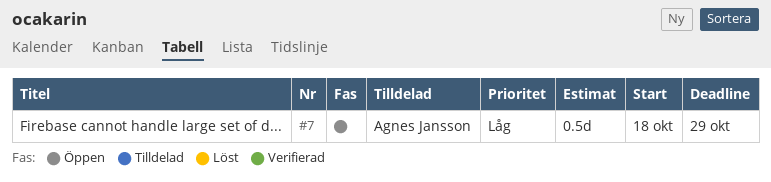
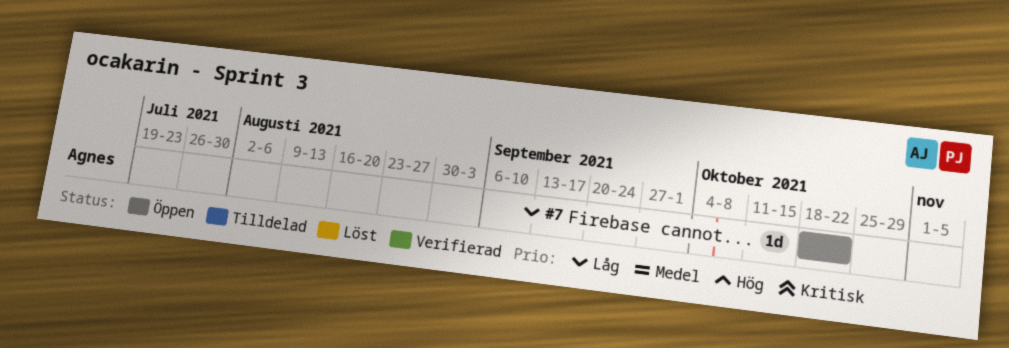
#7, estimate: 0.5d -> 1d
#7, due: Oct 29 -> Oct 22

